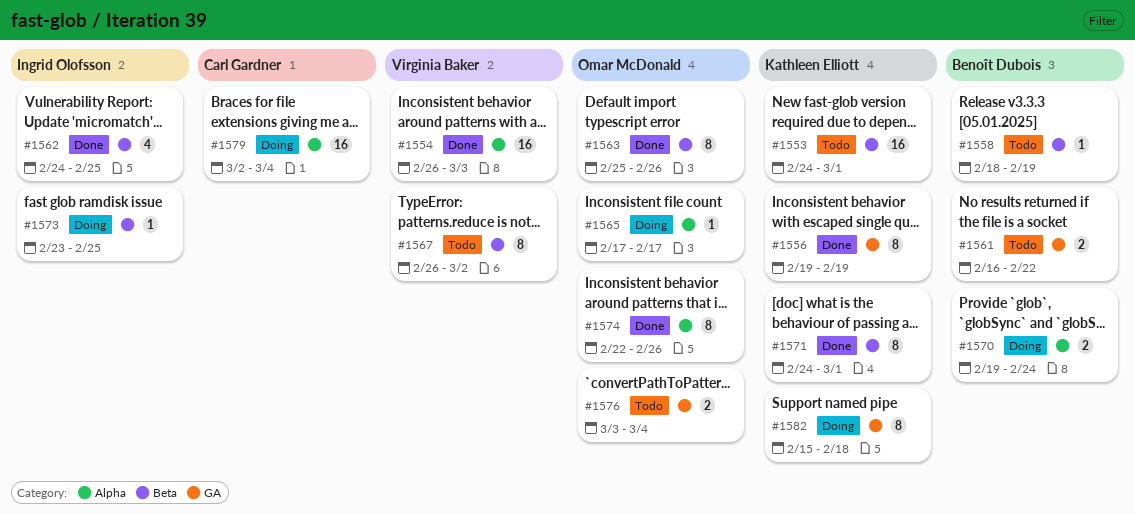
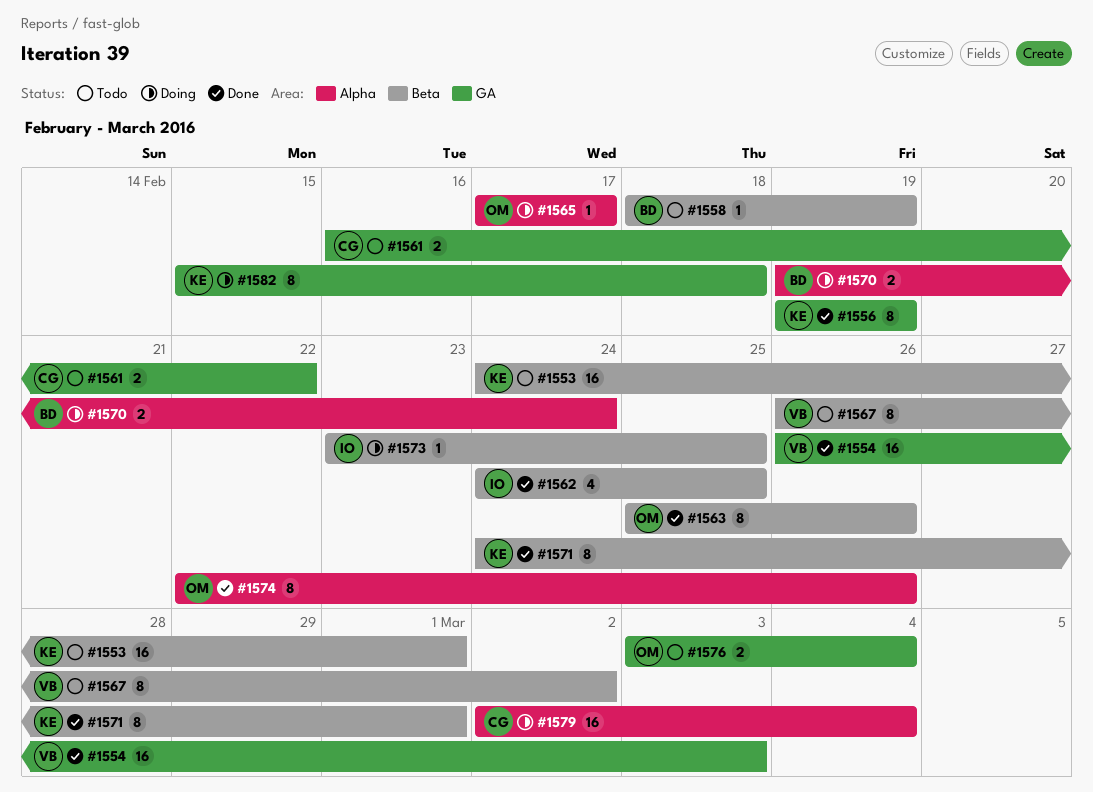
#1554, label: Alpha -> GA
#1561, owner: Benoît Dubois -> Carl Gardner

